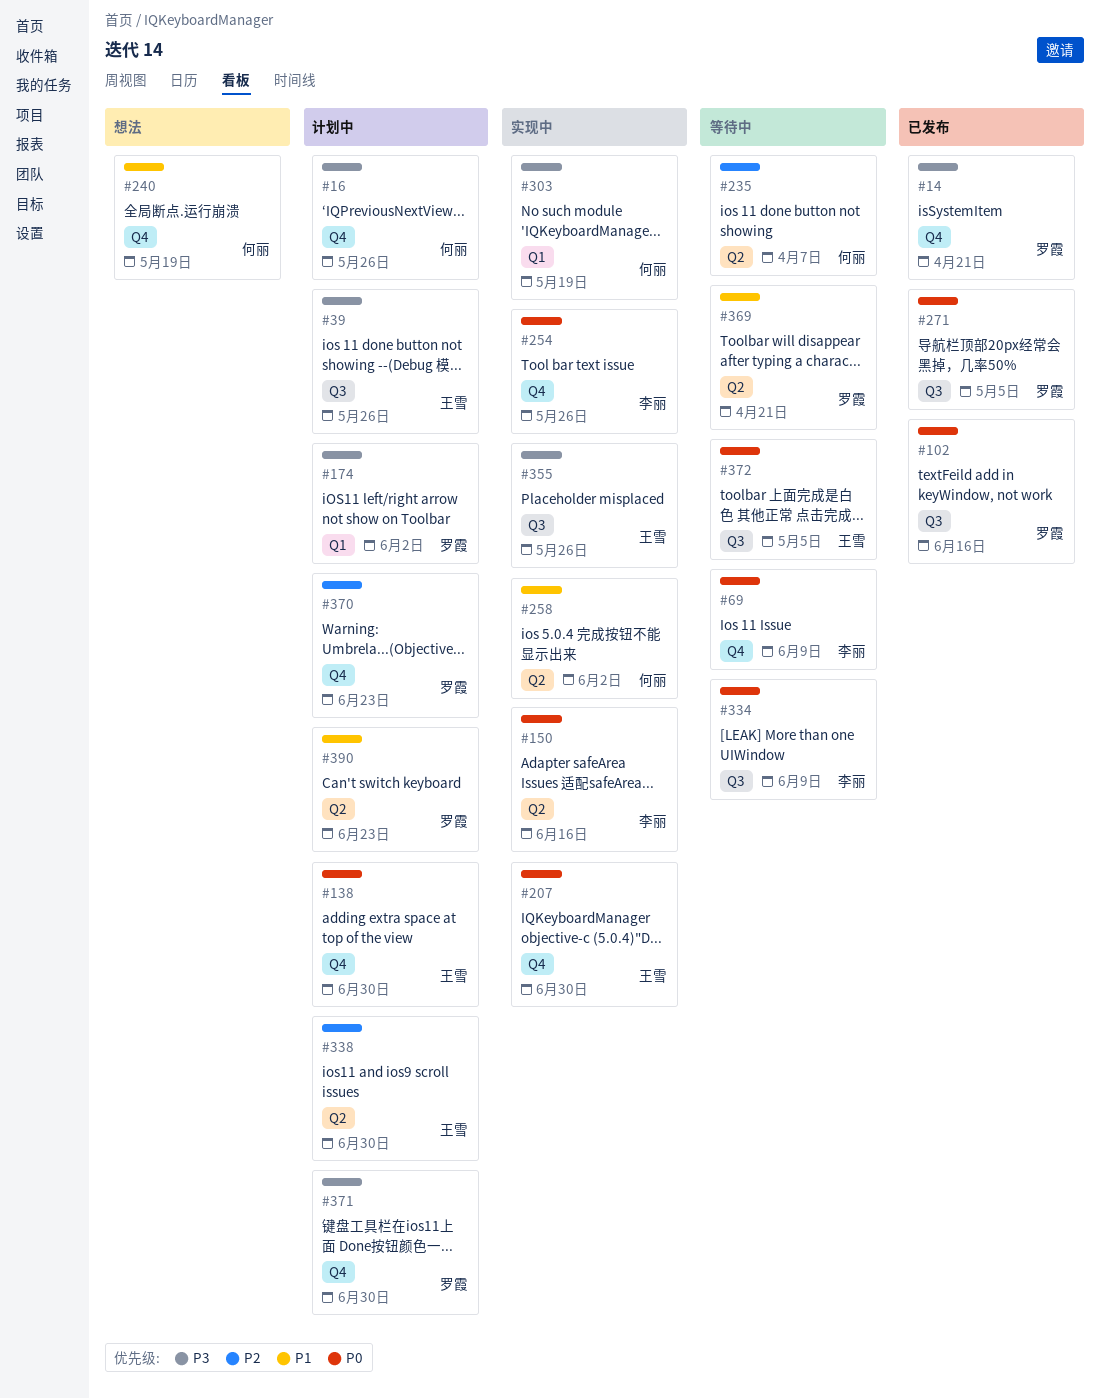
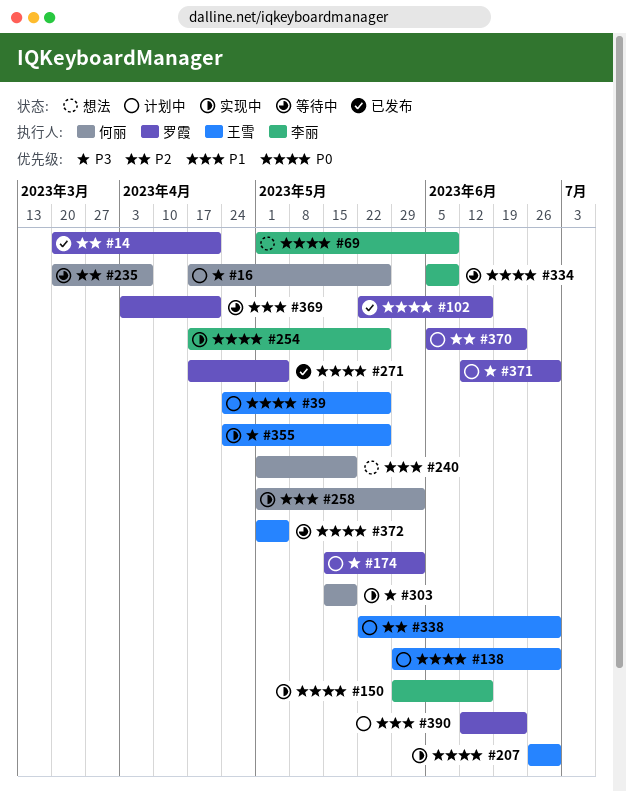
#14, priority: P3 -> P2
#39, priority: P3 -> P0
#69, status: 等待中 -> 想法

